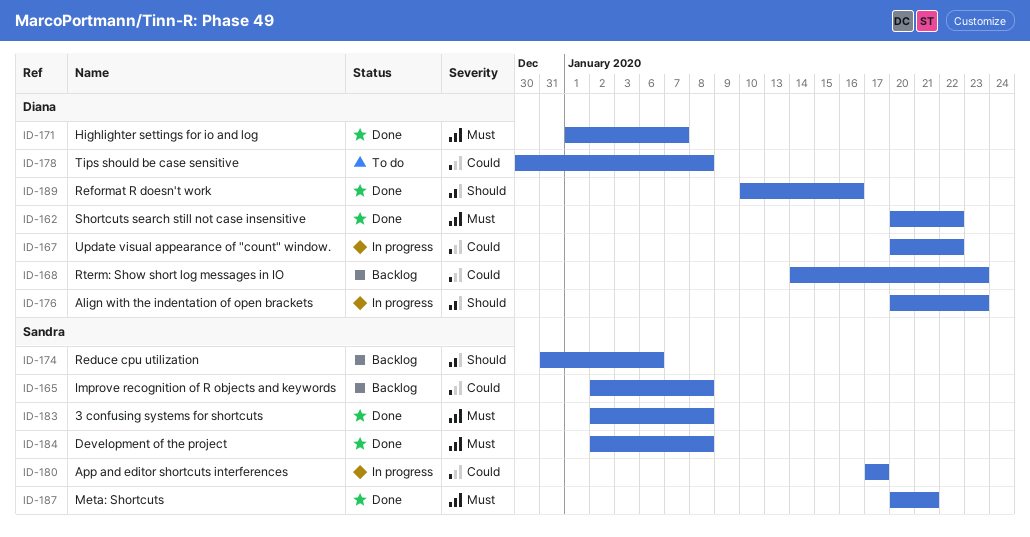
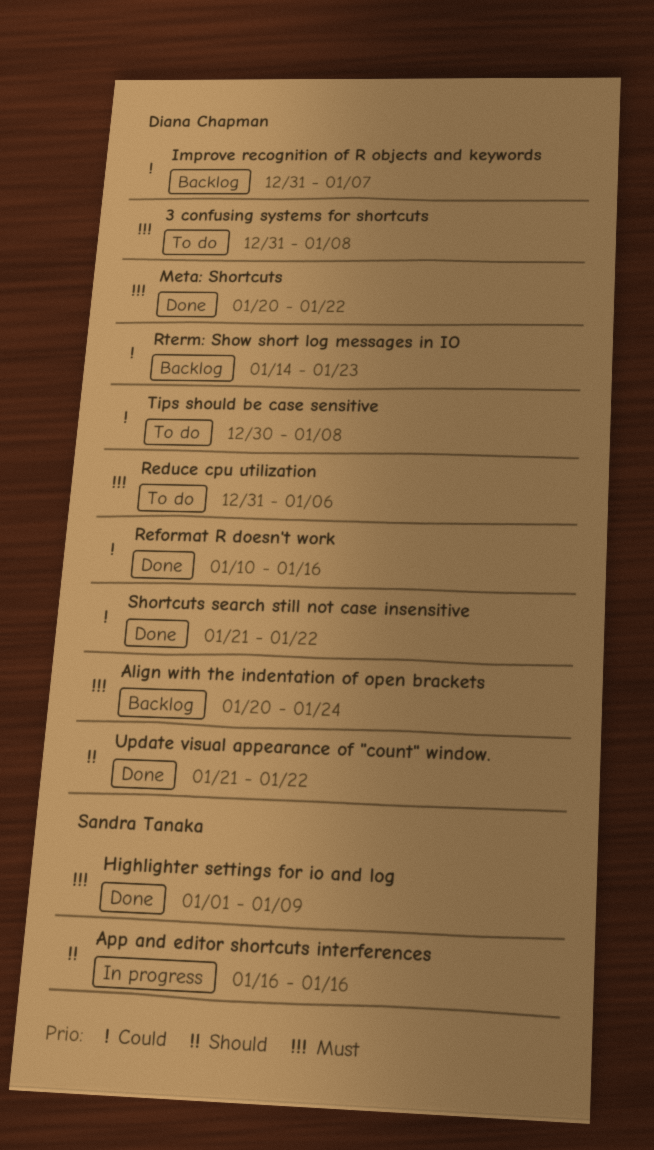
3 confusing systems for shortcuts, status: Done -> To do
3 confusing systems for shortcuts, owner: Sandra Tanaka -> Diana Chapman
3 confusing systems for shortcuts, start: Jan 2 -> Dec 31
Align with the indentation of open brackets, status: In progress -> Backlog
Align with the indentation of open brackets, priority: Should -> Must
Align with the indentation of open brackets, due: Jan 23 -> Jan 24
App and editor shortcuts interferences, priority: Could -> Should
App and editor shortcuts interferences, start: Jan 17 -> Jan 16
App and editor shortcuts interferences, due: Jan 17 -> Jan 16
Development of the project: present -> none
Highlighter settings for io and log, owner: Diana Chapman -> Sandra Tanaka
Highlighter settings for io and log, due: Jan 7 -> Jan 9
Improve recognition of R objects and keywords, owner: Sandra Tanaka -> Diana Chapman
Improve recognition of R objects and keywords, start: Jan 2 -> Dec 31
Improve recognition of R objects and keywords, due: Jan 8 -> Jan 7
Meta: Shortcuts, owner: Sandra Tanaka -> Diana Chapman
Meta: Shortcuts, due: Jan 21 -> Jan 22
Reduce cpu utilization, status: Backlog -> To do
Reduce cpu utilization, owner: Sandra Tanaka -> Diana Chapman
Reduce cpu utilization, priority: Should -> Must
Reformat R doesn't work, priority: Should -> Could
Shortcuts search still not case insensitive, priority: Must -> Could
Shortcuts search still not case insensitive, start: Jan 20 -> Jan 21
Update visual appearance of "count" window., status: In progress -> Done
Update visual appearance of "count" window., priority: Could -> Should
Update visual appearance of "count" window., start: Jan 20 -> Jan 21

